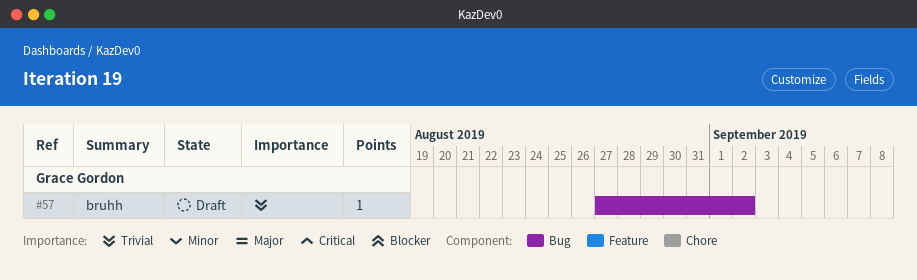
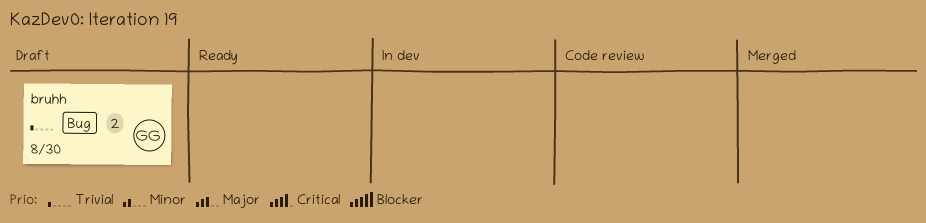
bruhh, estimate: 1 -> 2
bruhh, due: Sep 2 -> Aug 30

